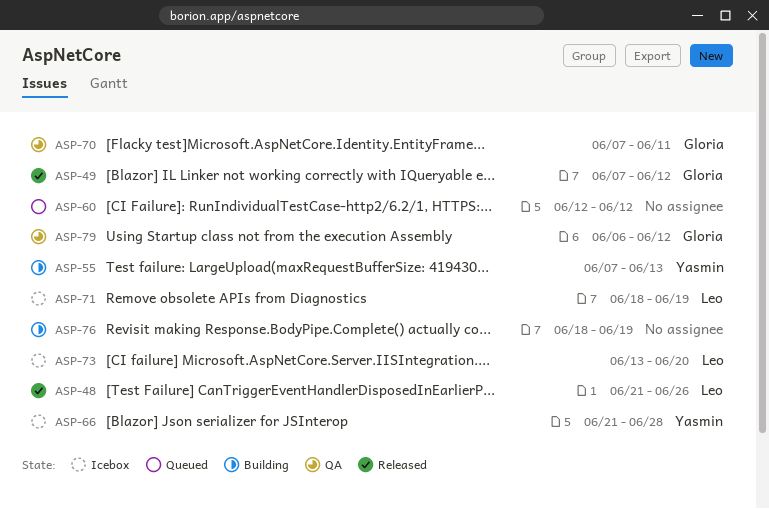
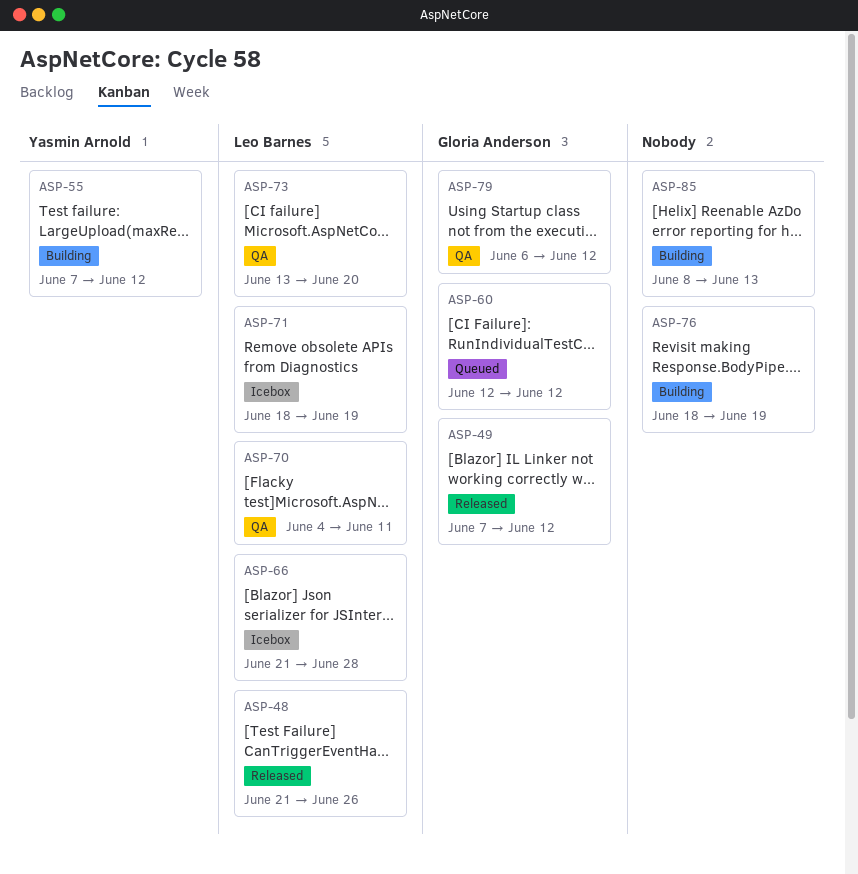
ASP-55, due: Jun 13 -> Jun 12
ASP-60, owner: none -> Gloria Anderson
ASP-66, owner: Yasmin Arnold -> Leo Barnes
ASP-70, owner: Gloria Anderson -> Leo Barnes
ASP-70, start: Jun 7 -> Jun 4
ASP-73, status: Icebox -> QA
ASP-85: none -> present

